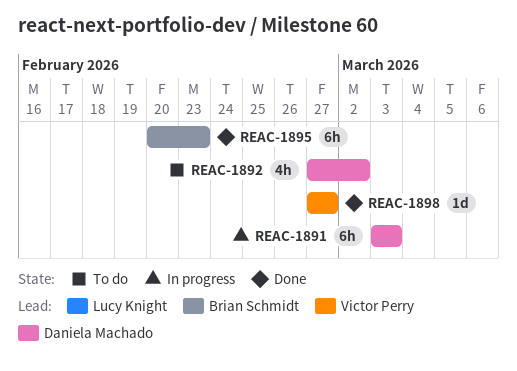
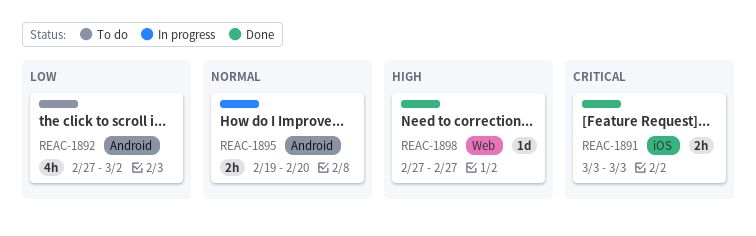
REAC-1891, status: In progress -> Done
REAC-1891, estimate: 6h -> 2h
REAC-1895, status: Done -> In progress
REAC-1895, estimate: 6h -> 2h
REAC-1895, start: Feb 20 -> Feb 19
REAC-1895, due: Feb 23 -> Feb 20

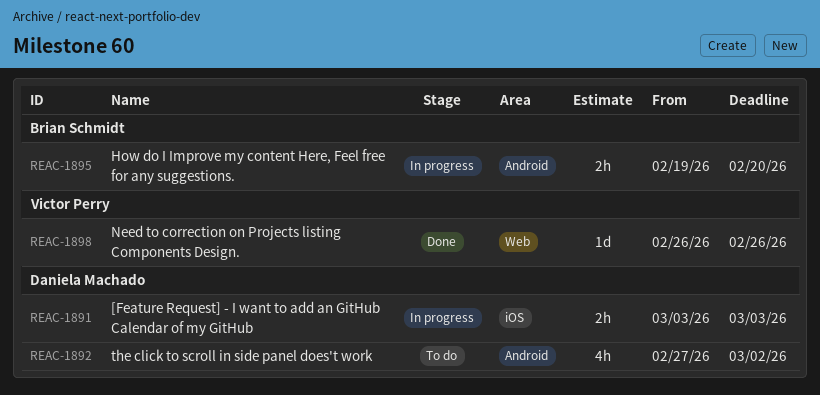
REAC-1891, status: Done -> In progress
REAC-1898, start: Feb 27 -> Feb 26
REAC-1898, due: Feb 27 -> Feb 26

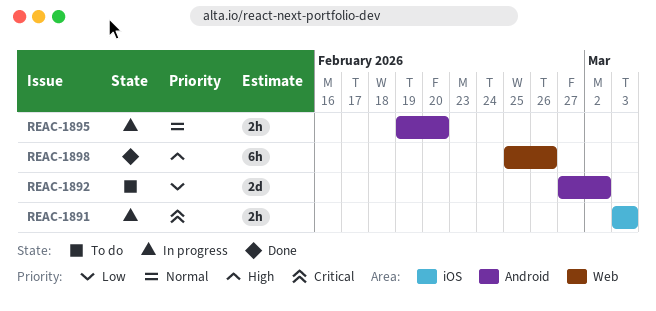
REAC-1892, estimate: 4h -> 2d
REAC-1898, estimate: 1d -> 6h
REAC-1898, start: Feb 26 -> Feb 25

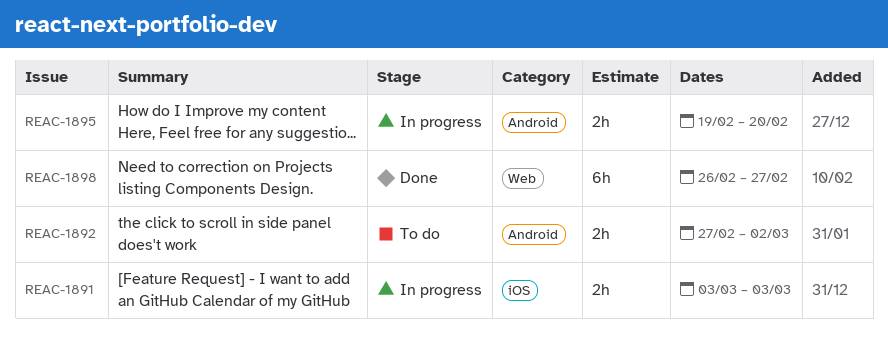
REAC-1892, estimate: 2d -> 2h
REAC-1898, start: Feb 25 -> Feb 26
REAC-1898, due: Feb 26 -> Feb 27

